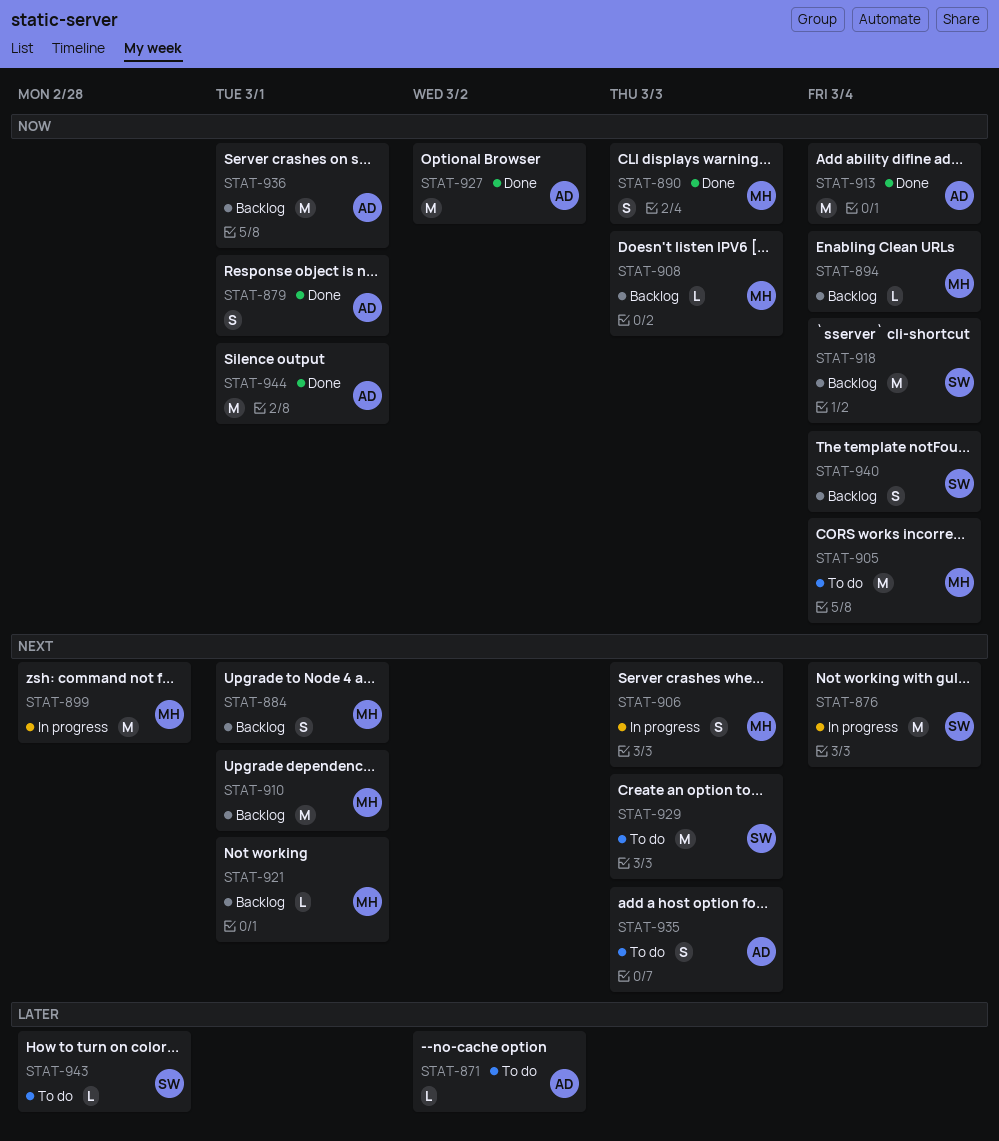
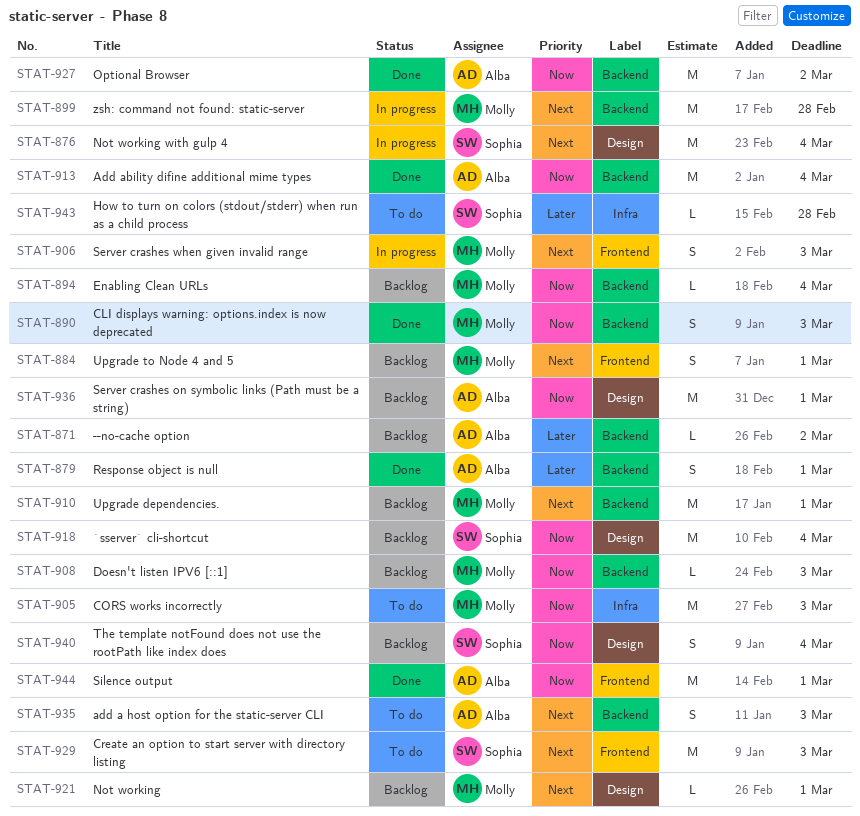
STAT-871, status: To do -> Backlog
STAT-879, priority: Now -> Later
STAT-905, due: Mar 4 -> Mar 3

